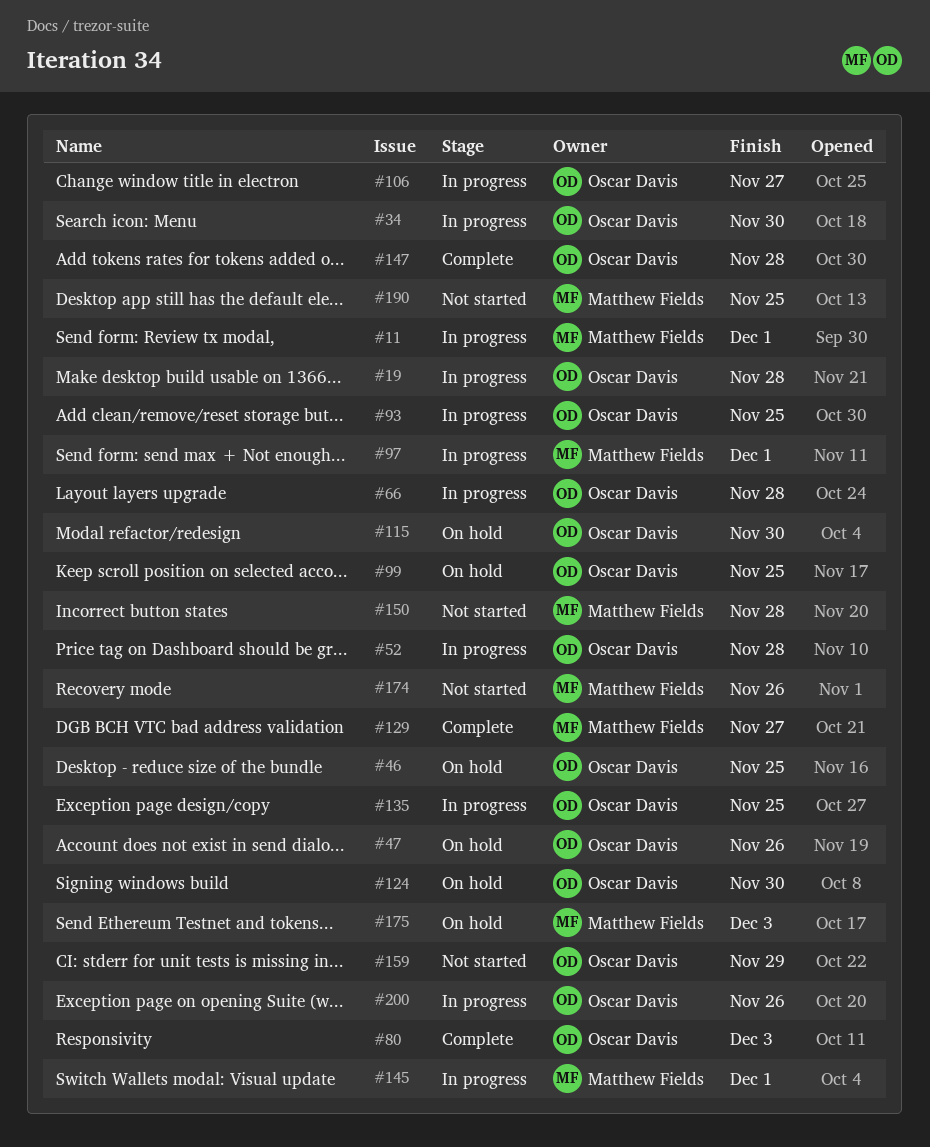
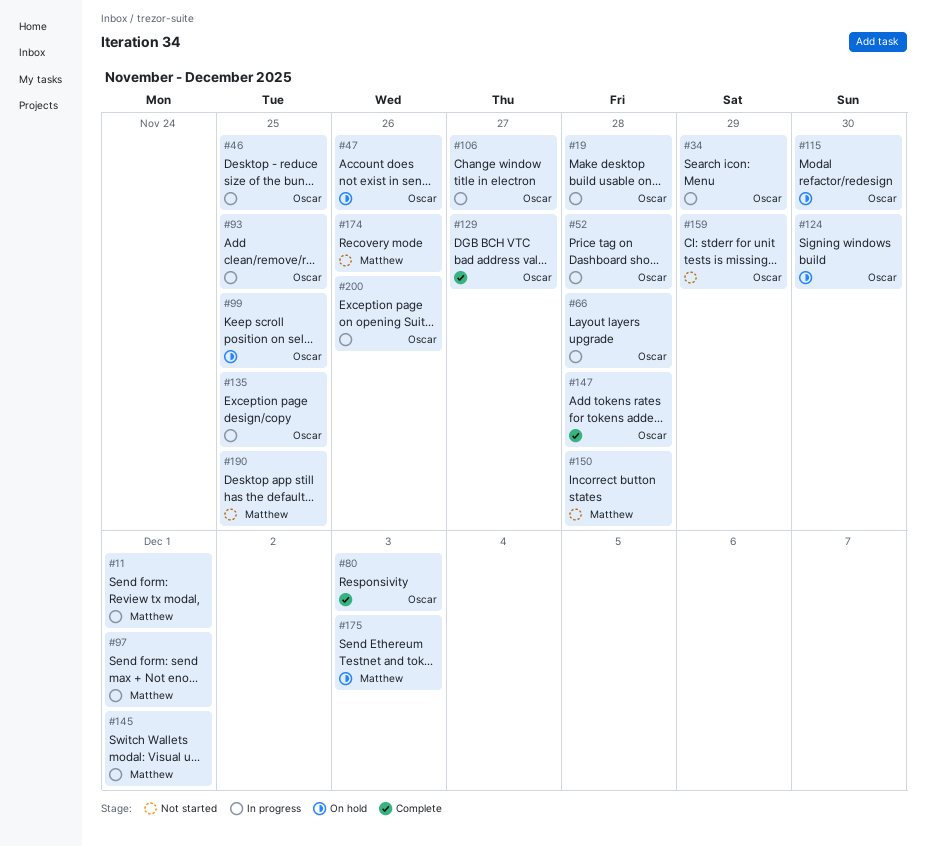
#34, due: Nov 30 -> Nov 29
#46, status: On hold -> In progress
#129, owner: Matthew Fields -> Oscar Davis

